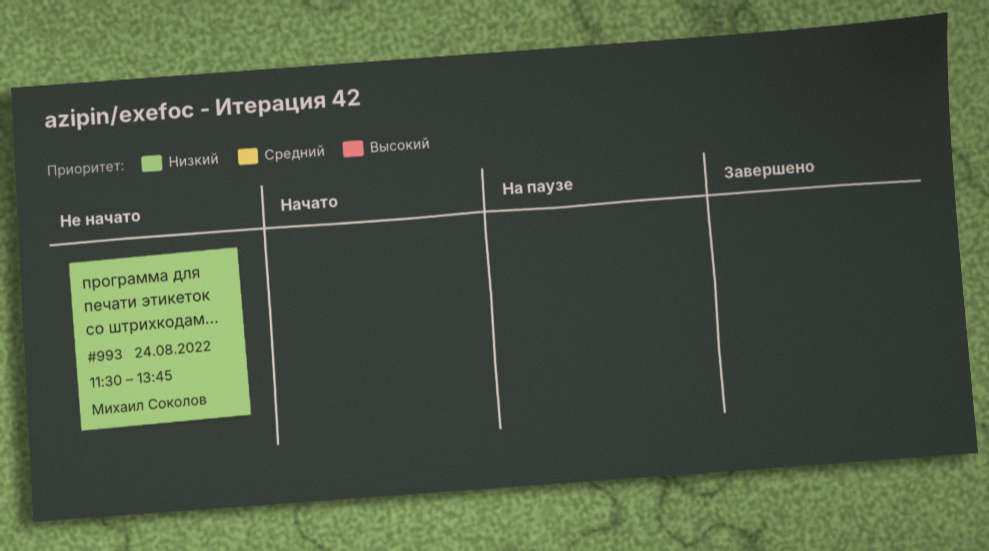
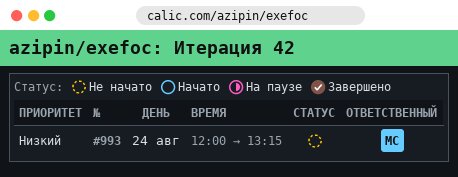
#993, begins: 11:30 -> 12:00
#993, ends: 13:45 -> 13:15

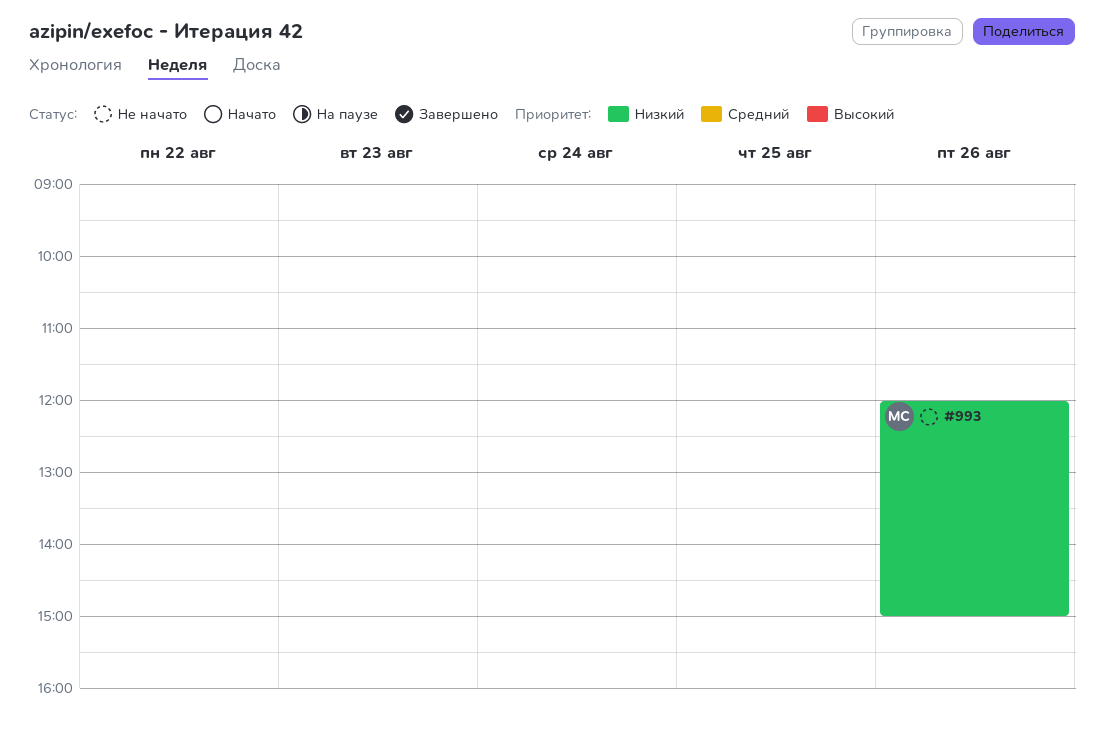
#993, day: Aug 24 -> Aug 26
#993, ends: 13:15 -> 15:00

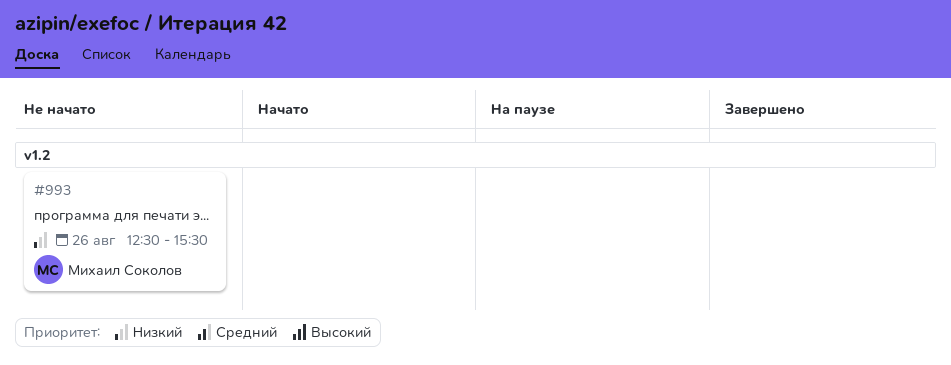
#993, begins: 12:00 -> 12:30
#993, ends: 15:00 -> 15:30

